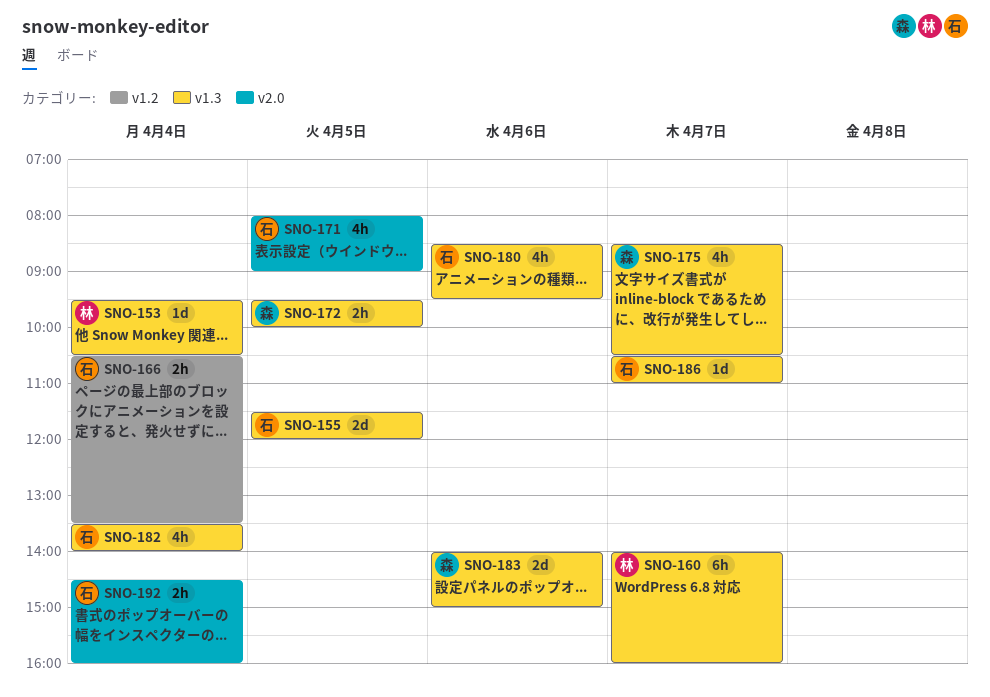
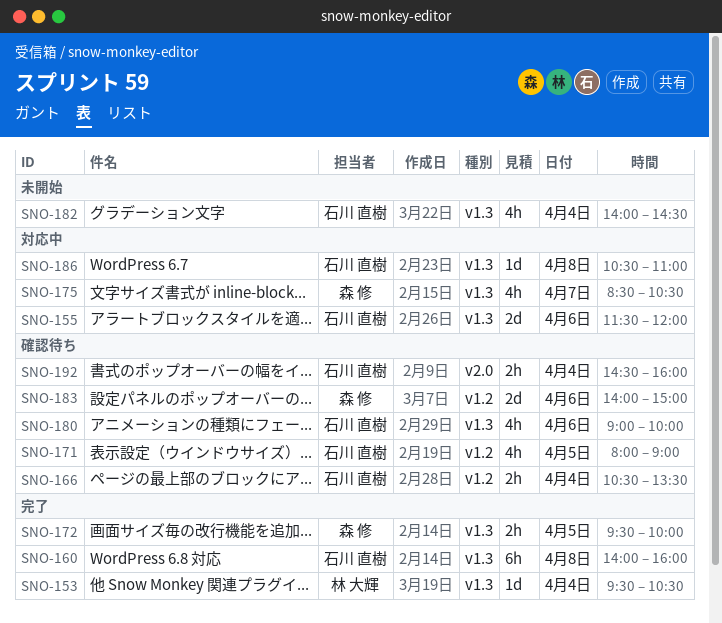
SNO-155, day: Apr 5 -> Apr 6
SNO-160, owner: 林 大輝 -> 石川 直樹
SNO-160, day: Apr 7 -> Apr 8
SNO-171, label: v2.0 -> v1.2
SNO-180, begins: 08:30 -> 09:00
SNO-180, ends: 09:30 -> 10:00
SNO-182, begins: 13:30 -> 14:00
SNO-182, ends: 14:00 -> 14:30
SNO-183, label: v1.3 -> v1.2
SNO-186, day: Apr 7 -> Apr 8

